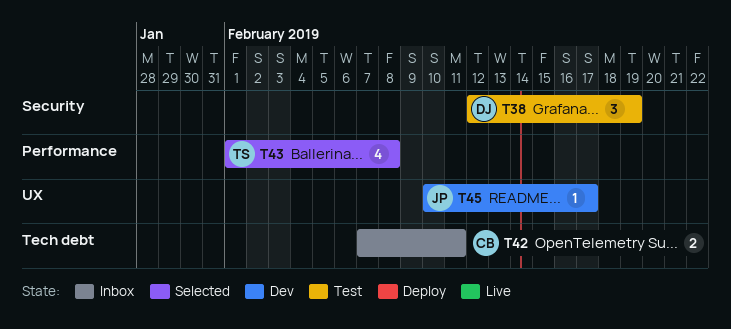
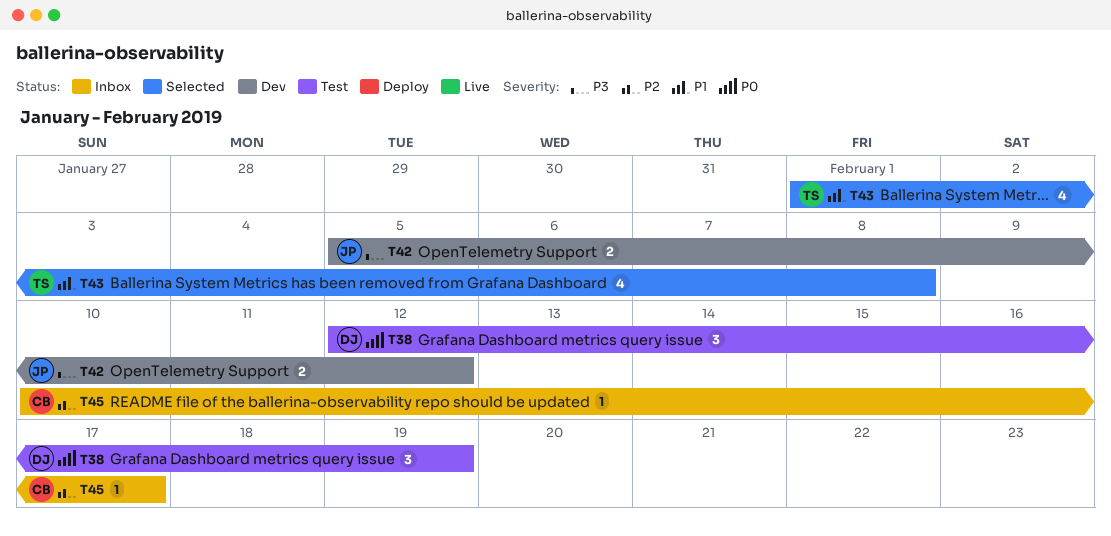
T42, status: Inbox -> Dev
T42, owner: CB -> JP
T42, start: Feb 7 -> Feb 5
T42, due: Feb 11 -> Feb 12
T45, status: Dev -> Inbox
T45, owner: JP -> CB

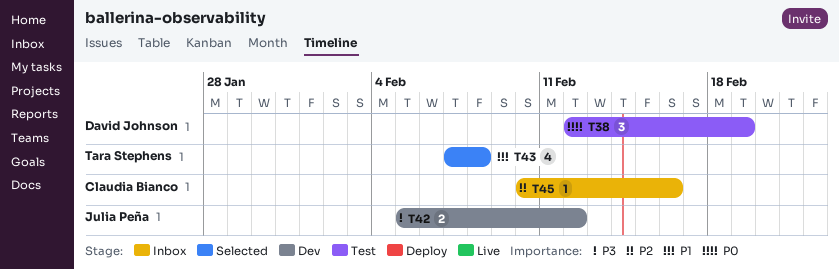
T43, start: Feb 1 -> Feb 7
T45, due: Feb 17 -> Feb 16

